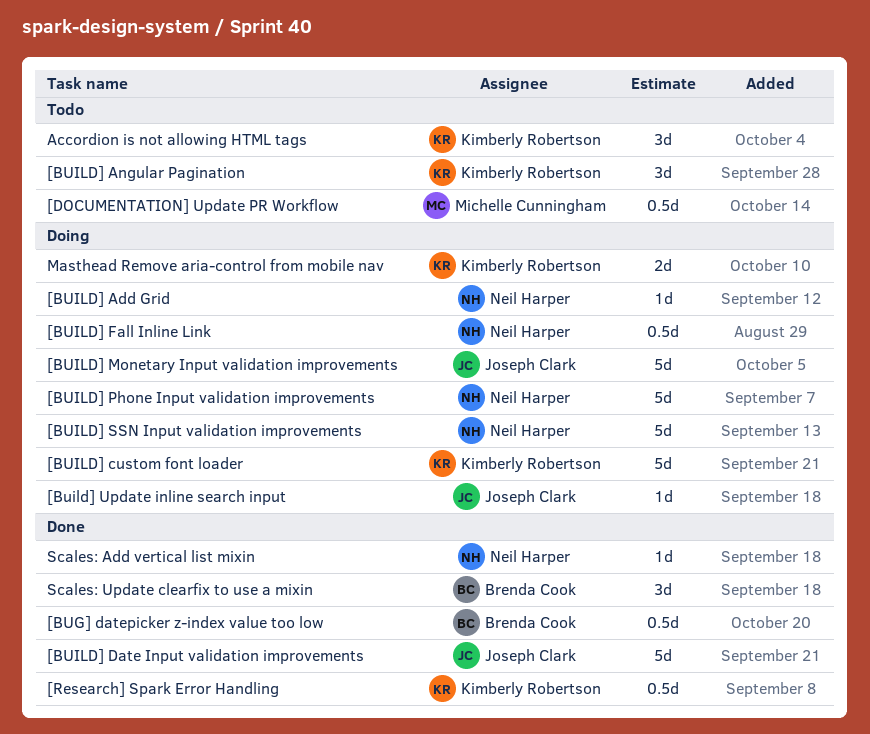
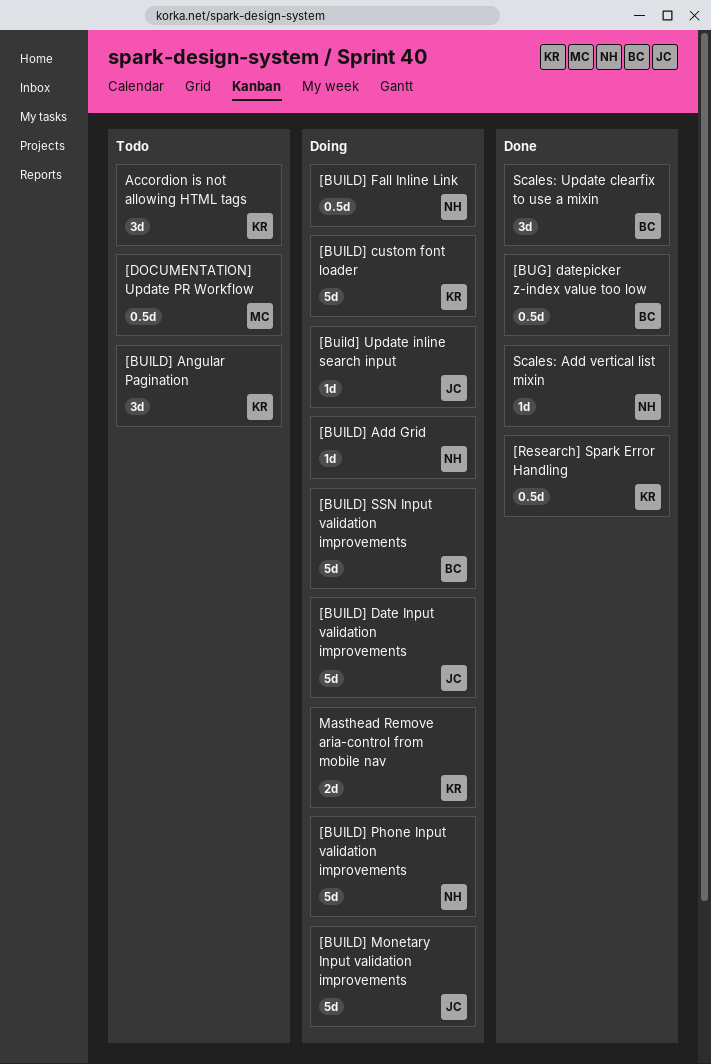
[BUILD] Date Input validation improvements, status: Done -> Doing
[BUILD] SSN Input validation improvements, owner: Neil Harper -> Brenda Cook

